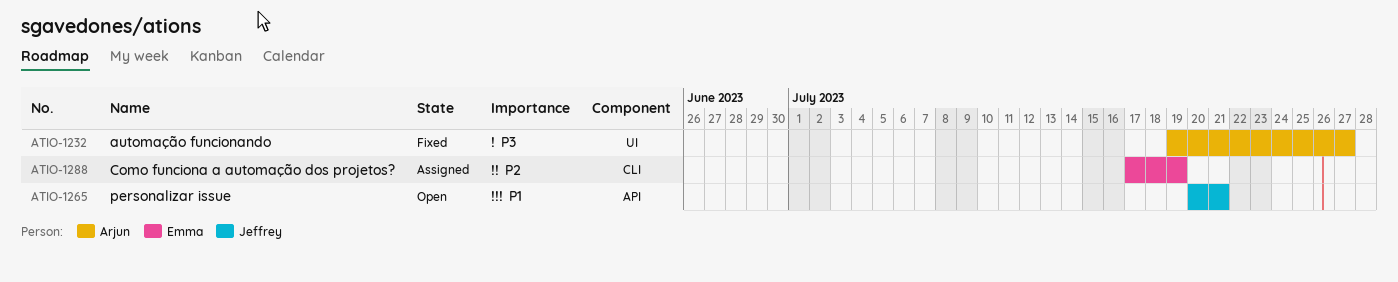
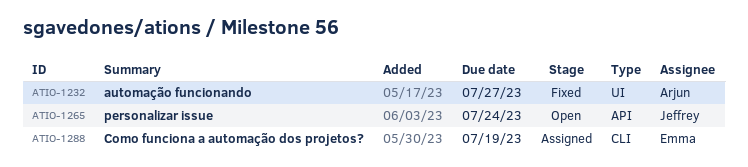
ATIO-1265, due: Jul 21 -> Jul 24

